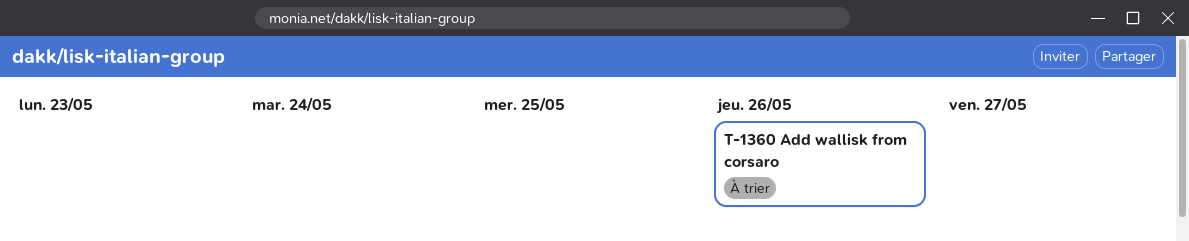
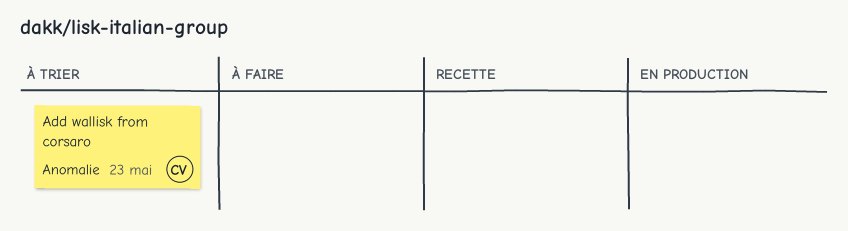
Add wallisk from corsaro, due: May 26 -> May 23

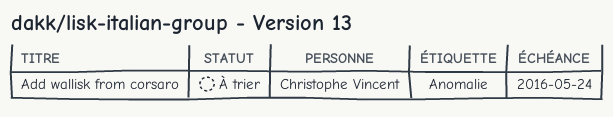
Add wallisk from corsaro, due: May 23 -> May 24

